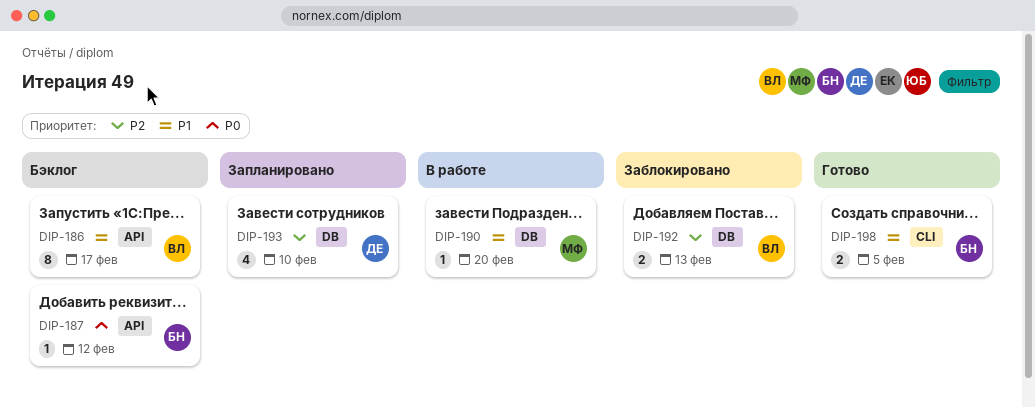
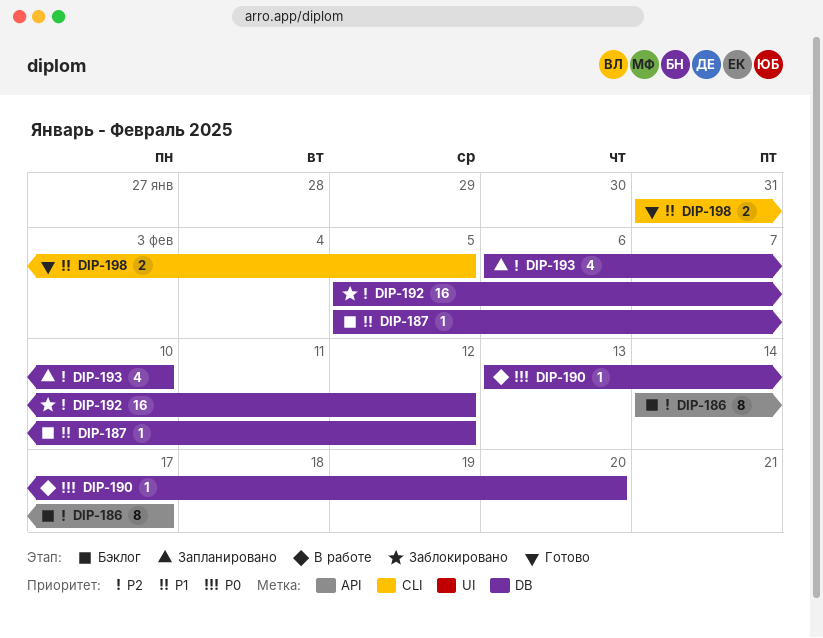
DIP-186, priority: P1 -> P2
DIP-187, priority: P0 -> P1
DIP-187, label: API -> DB
DIP-190, priority: P1 -> P0
DIP-192, estimate: 2 -> 16
DIP-192, due: Feb 13 -> Feb 12

